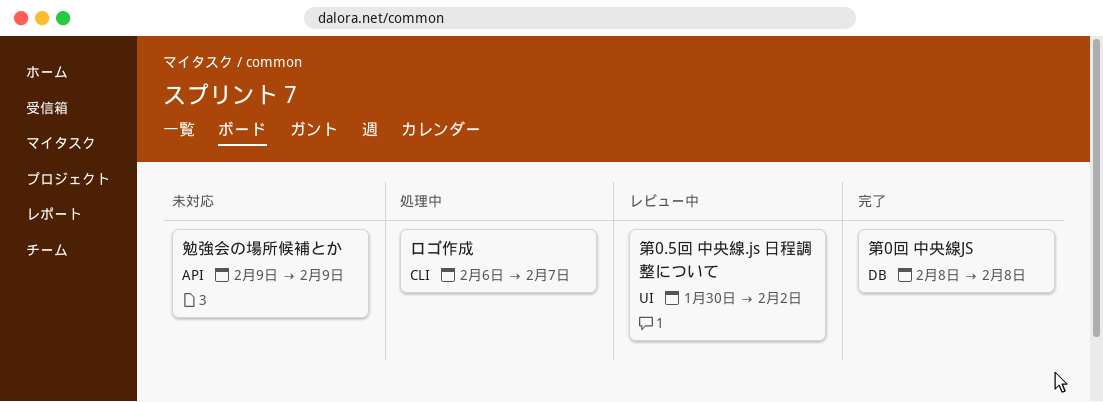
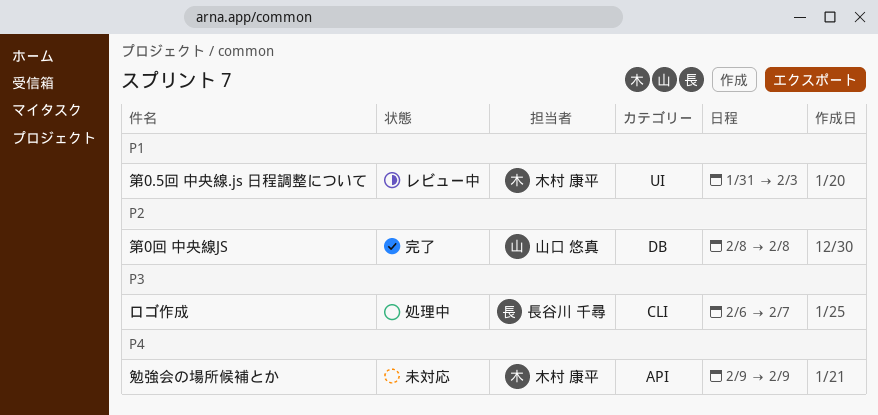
第0.5回 中央線.js 日程調整について, start: Jan 30 -> Jan 31
第0.5回 中央線.js 日程調整について, due: Feb 2 -> Feb 3

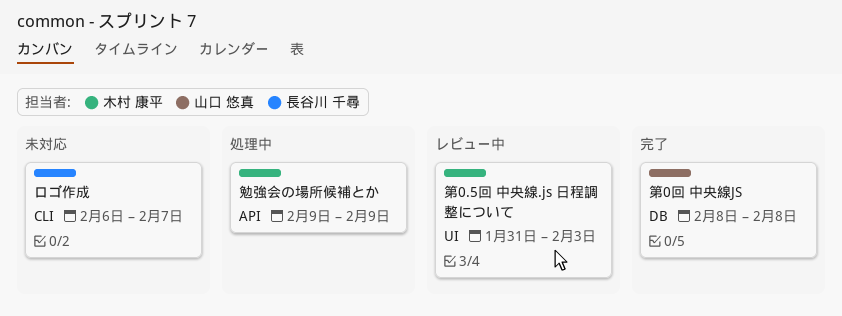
ロゴ作成, status: 処理中 -> 未対応
勉強会の場所候補とか, status: 未対応 -> 処理中

